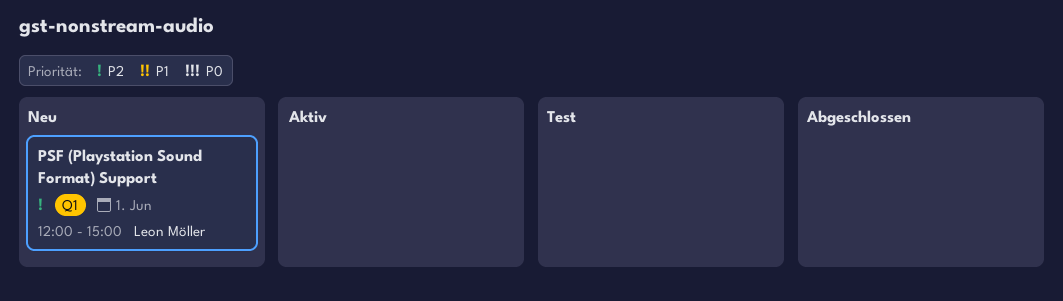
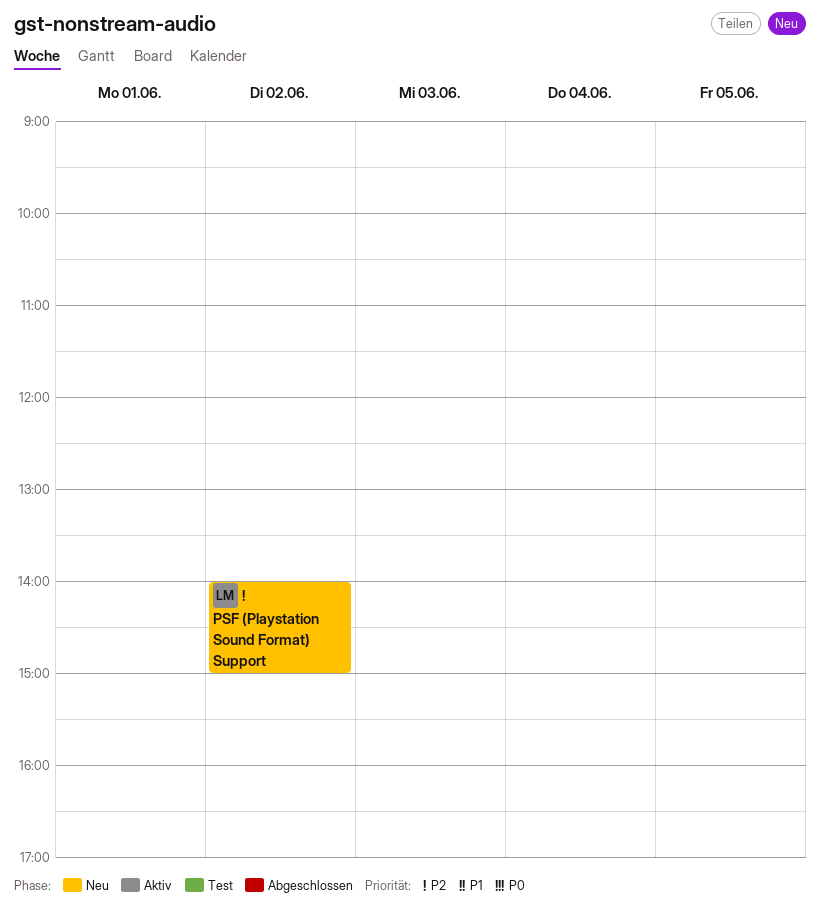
PSF (Playstation Sound Format) Support, day: Jun 1 -> Jun 2
PSF (Playstation Sound Format) Support, begins: 12:00 -> 14:00

